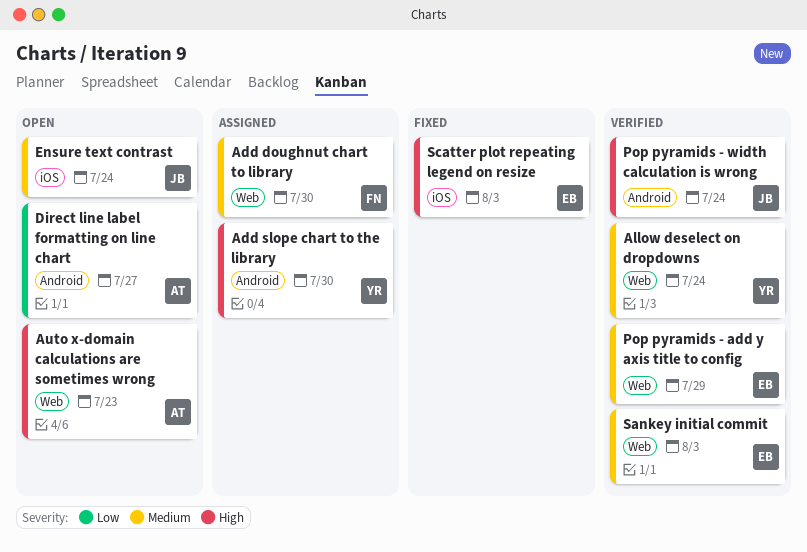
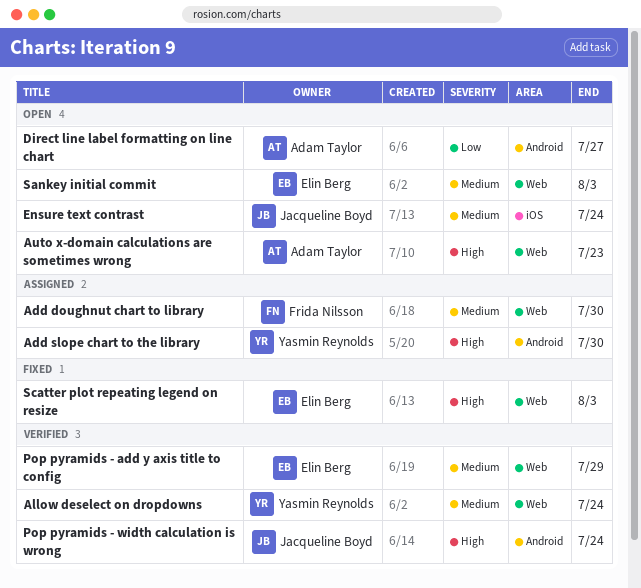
Sankey initial commit, status: Verified -> Open
Scatter plot repeating legend on resize, label: iOS -> Web

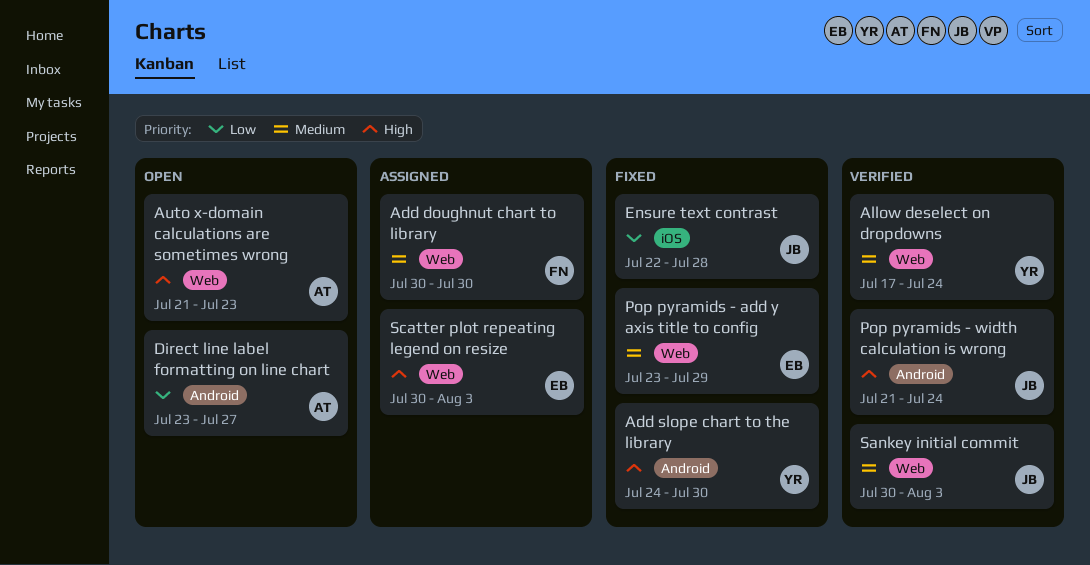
Add slope chart to the library, status: Assigned -> Fixed
Ensure text contrast, status: Open -> Fixed
Ensure text contrast, priority: Medium -> Low
Ensure text contrast, due: Jul 24 -> Jul 28
Pop pyramids - add y axis title to config, status: Verified -> Fixed
Sankey initial commit, status: Open -> Verified
Sankey initial commit, owner: Elin Berg -> Jacqueline Boyd
Scatter plot repeating legend on resize, status: Fixed -> Assigned

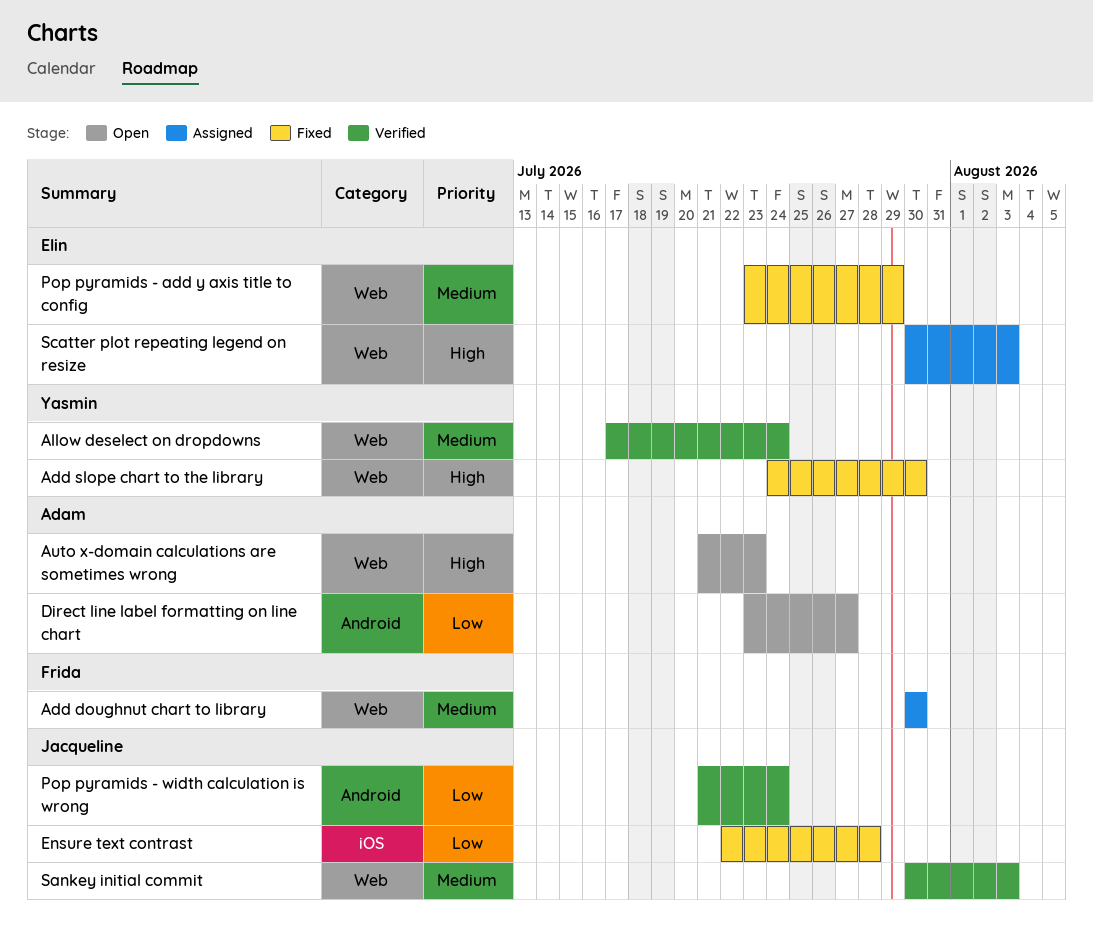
Add slope chart to the library, label: Android -> Web
Pop pyramids - width calculation is wrong, priority: High -> Low

